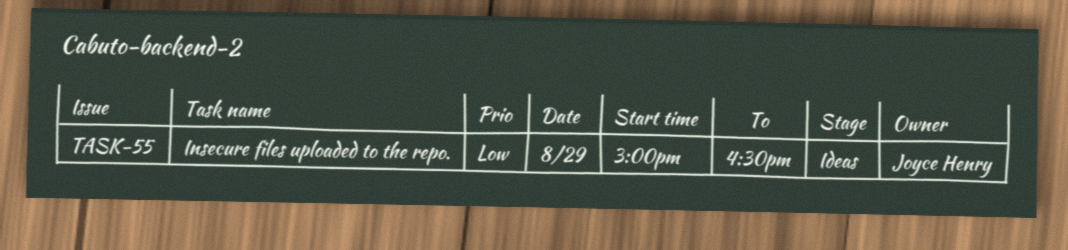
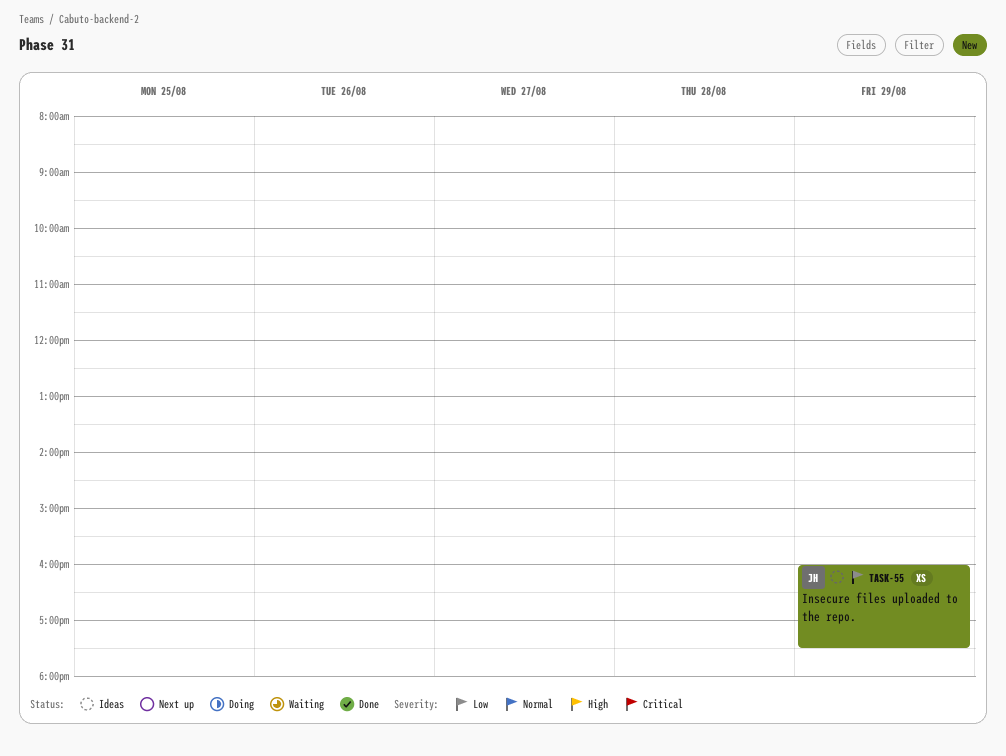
TASK-55, begins: 15:00 -> 16:00
TASK-55, ends: 16:30 -> 17:30

